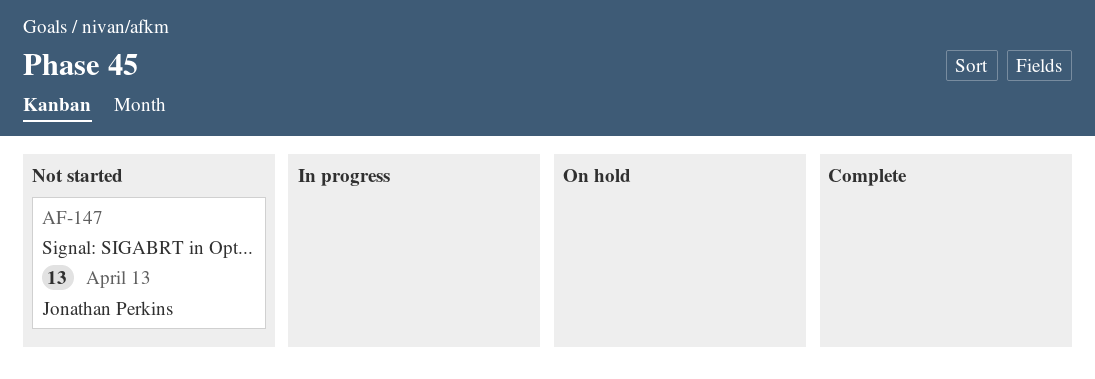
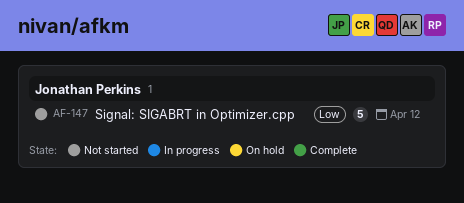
AF-147, estimate: 13 -> 5
AF-147, due: Apr 13 -> Apr 12

